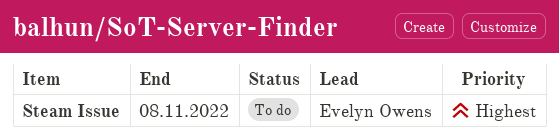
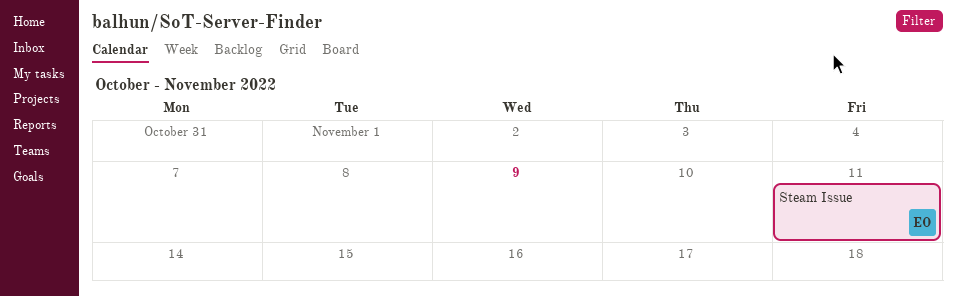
Steam Issue, due: Nov 8 -> Nov 11

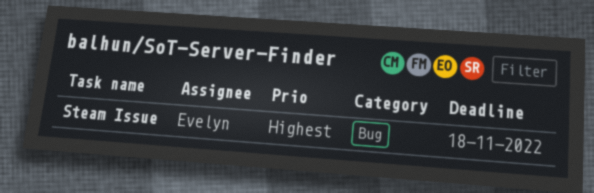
Steam Issue, due: Nov 11 -> Nov 18

